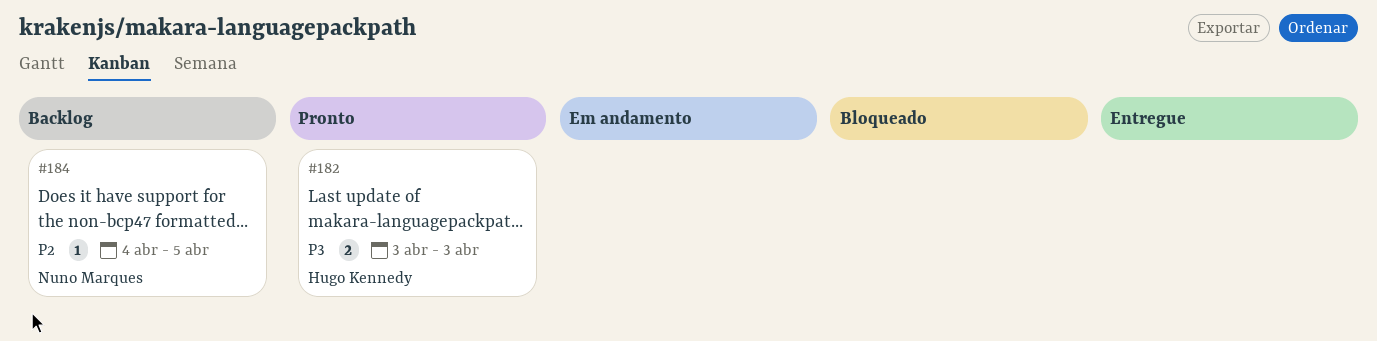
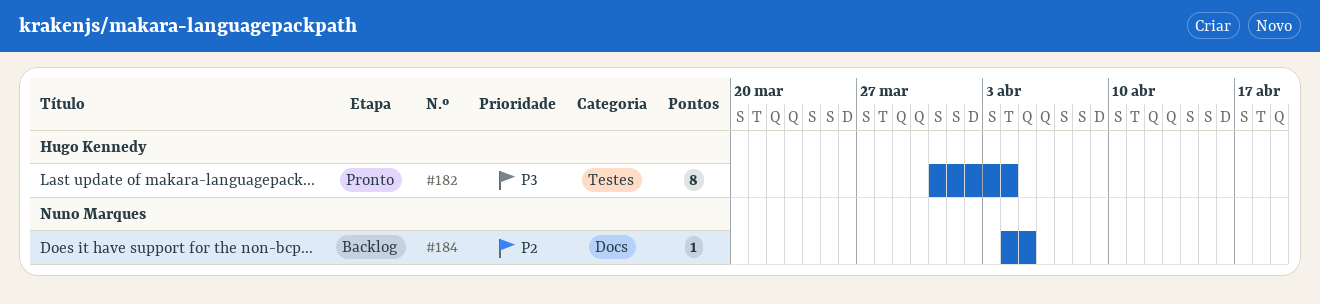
#182, estimate: 2 -> 8
#182, start: Apr 3 -> Mar 31
#182, due: Apr 3 -> Apr 4

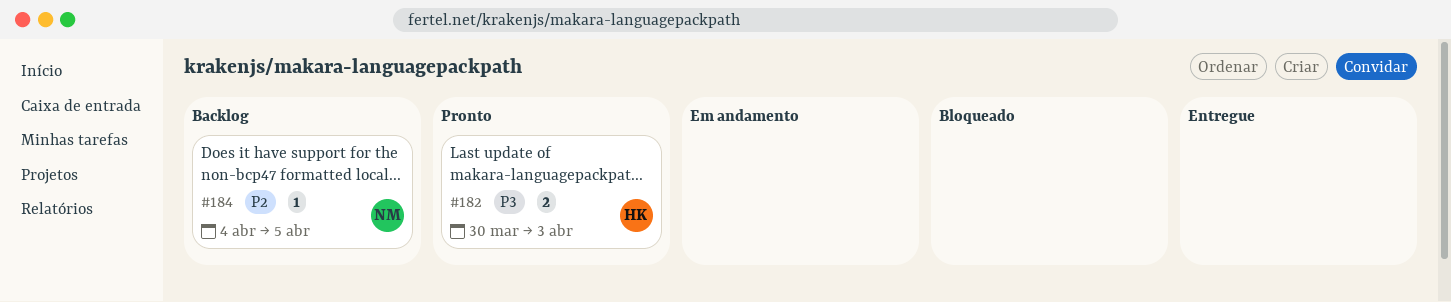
#182, estimate: 8 -> 2
#182, start: Mar 31 -> Mar 30
#182, due: Apr 4 -> Apr 3

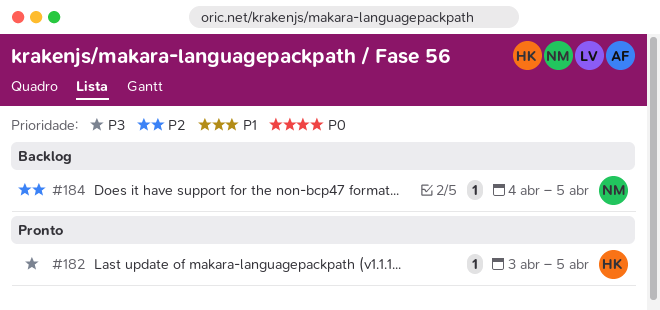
#182, estimate: 2 -> 1
#182, start: Mar 30 -> Apr 3
#182, due: Apr 3 -> Apr 5

